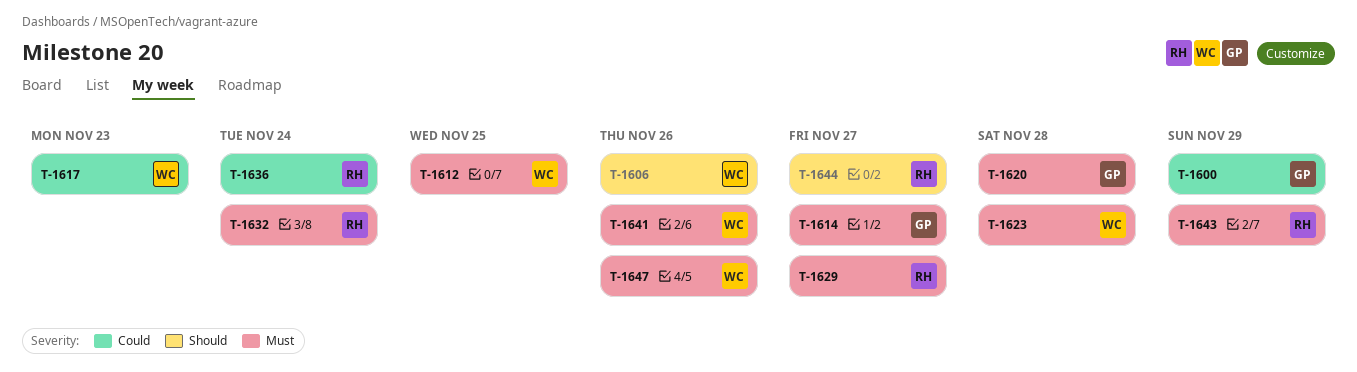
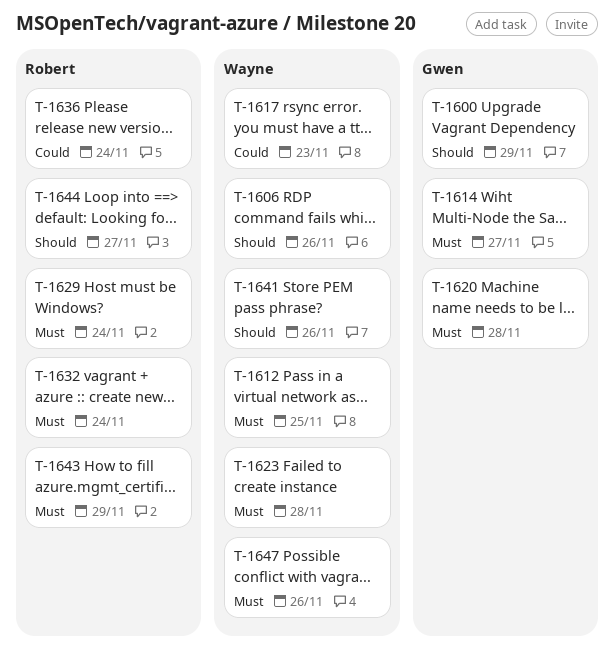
T-1600, priority: Could -> Should
T-1629, due: Nov 27 -> Nov 24
T-1641, priority: Must -> Should

